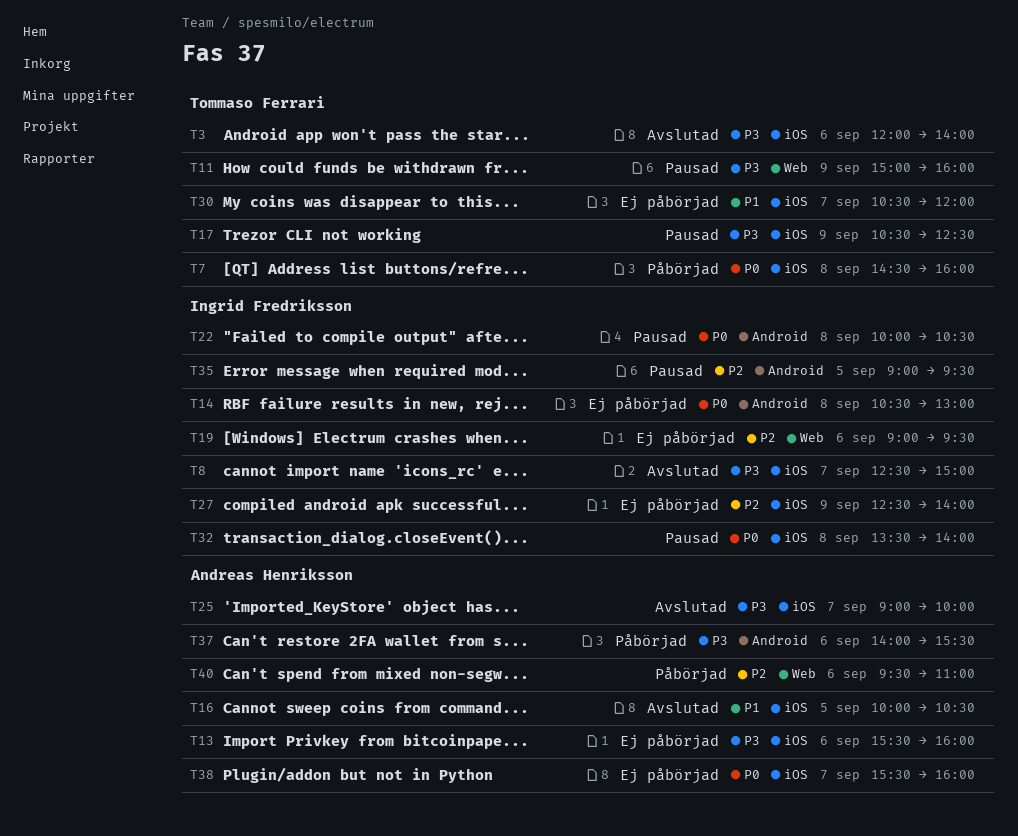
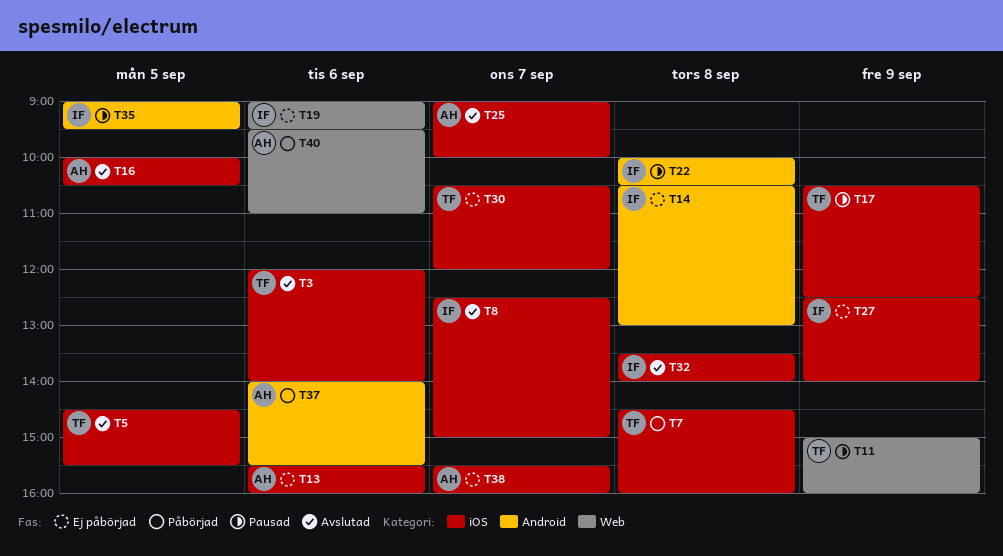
T5: none -> present
T32, status: Pausad -> Avslutad

